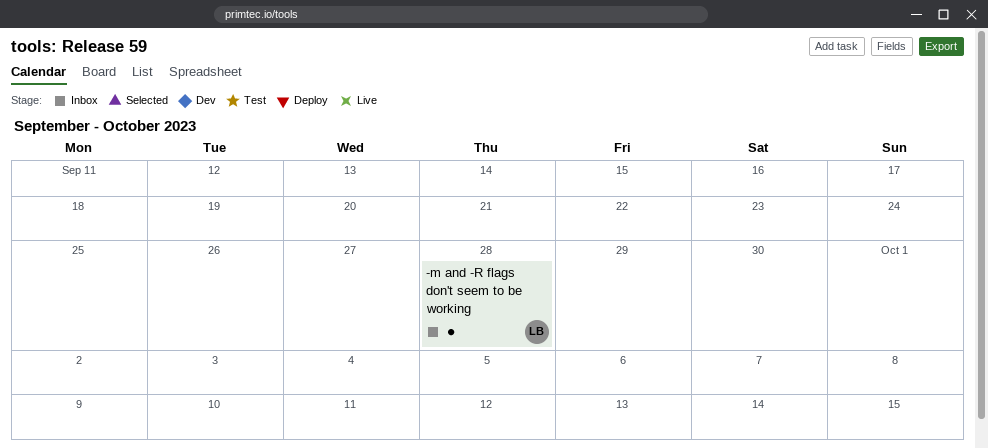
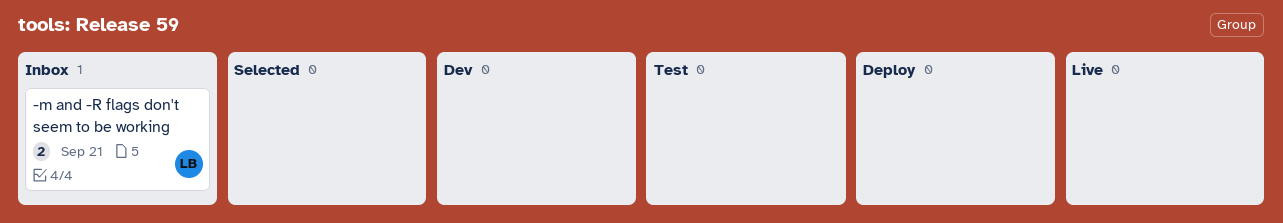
-m and -R flags don't seem to be working, estimate: 1 -> 2
-m and -R flags don't seem to be working, due: Sep 28 -> Sep 21

